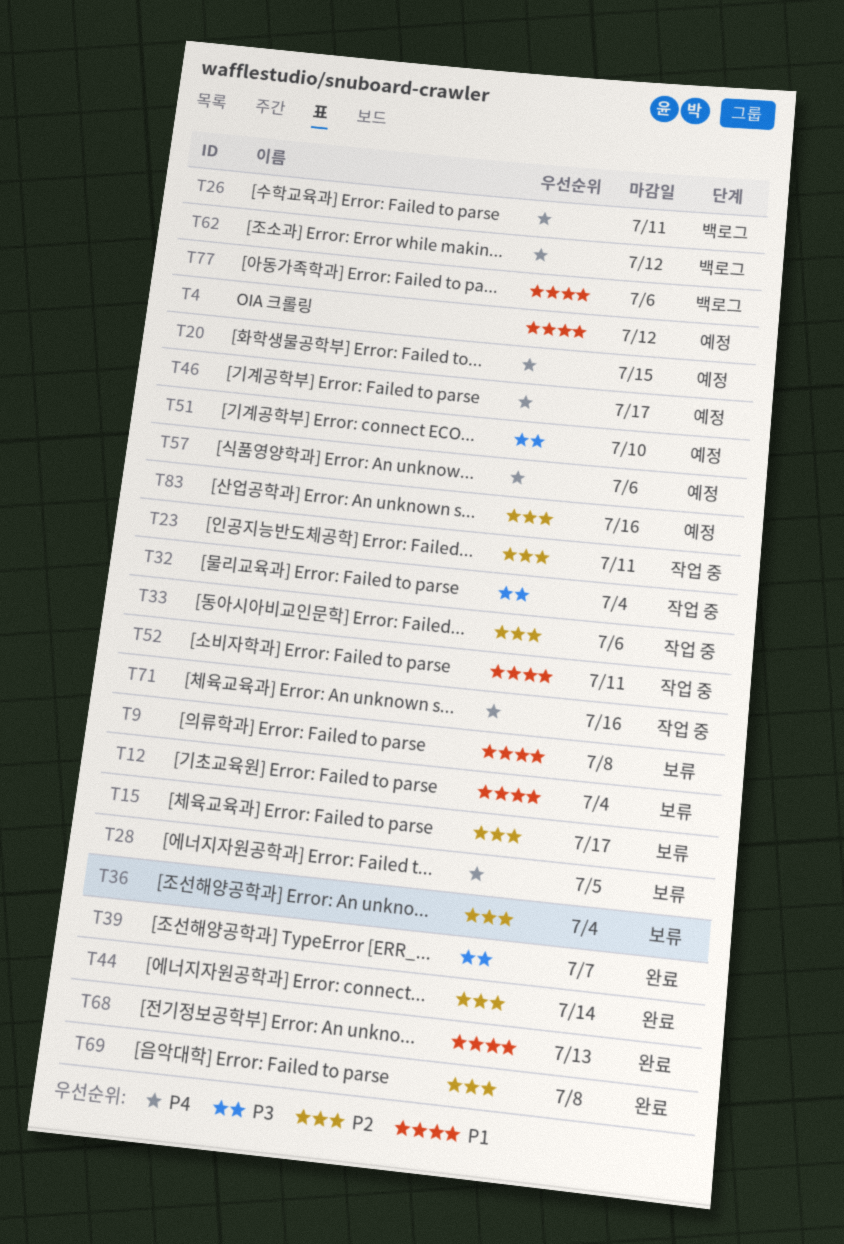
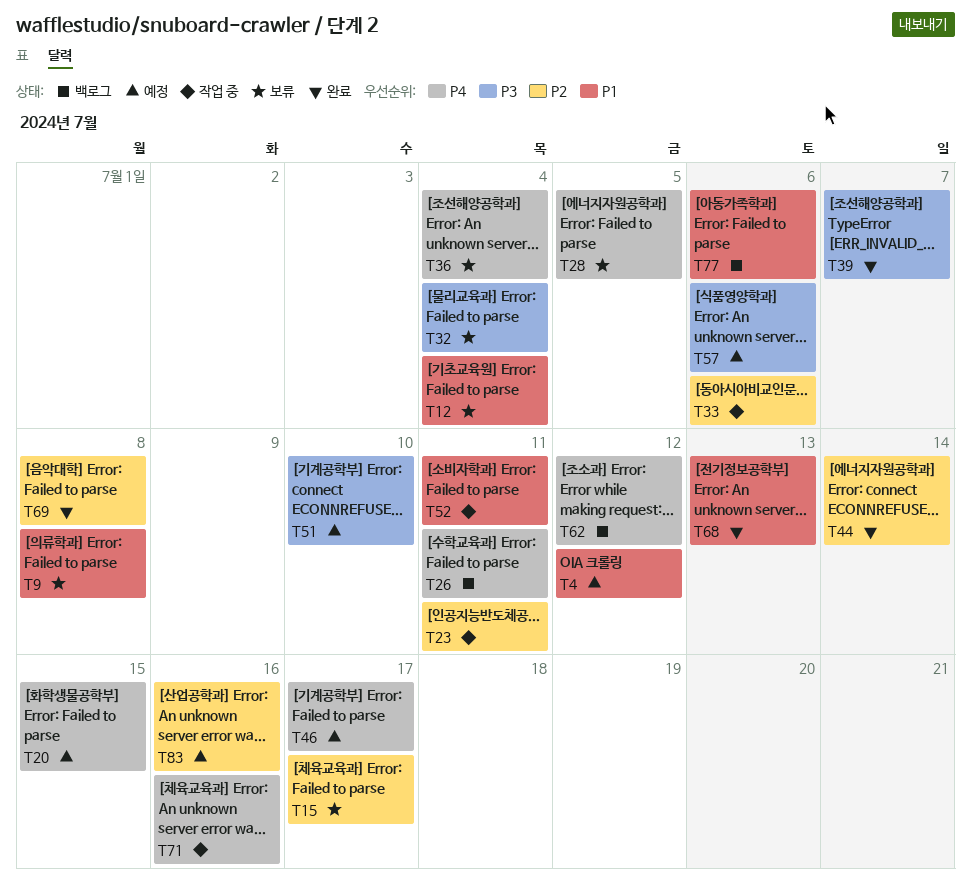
T32, status: 작업 중 -> 보류
T36, priority: P2 -> P4
T57, priority: P4 -> P3

